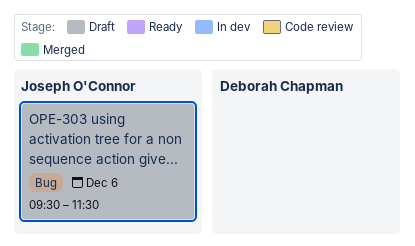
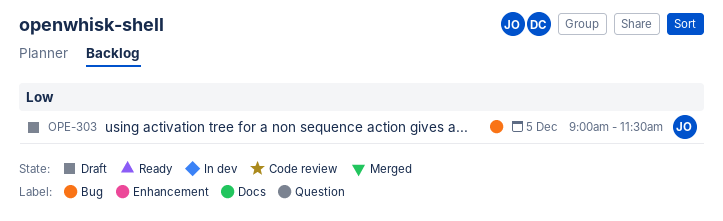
OPE-303, day: Dec 6 -> Dec 5
OPE-303, begins: 09:30 -> 09:00

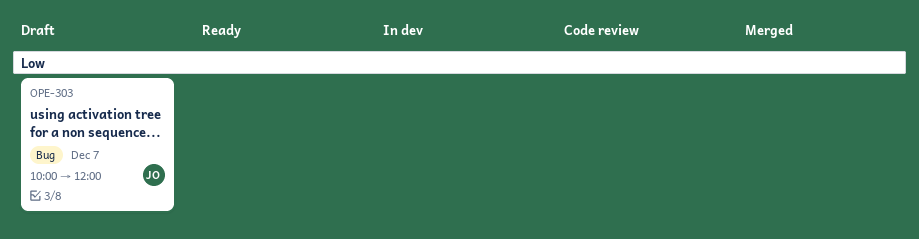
OPE-303, day: Dec 5 -> Dec 7
OPE-303, begins: 09:00 -> 10:00
OPE-303, ends: 11:30 -> 12:00

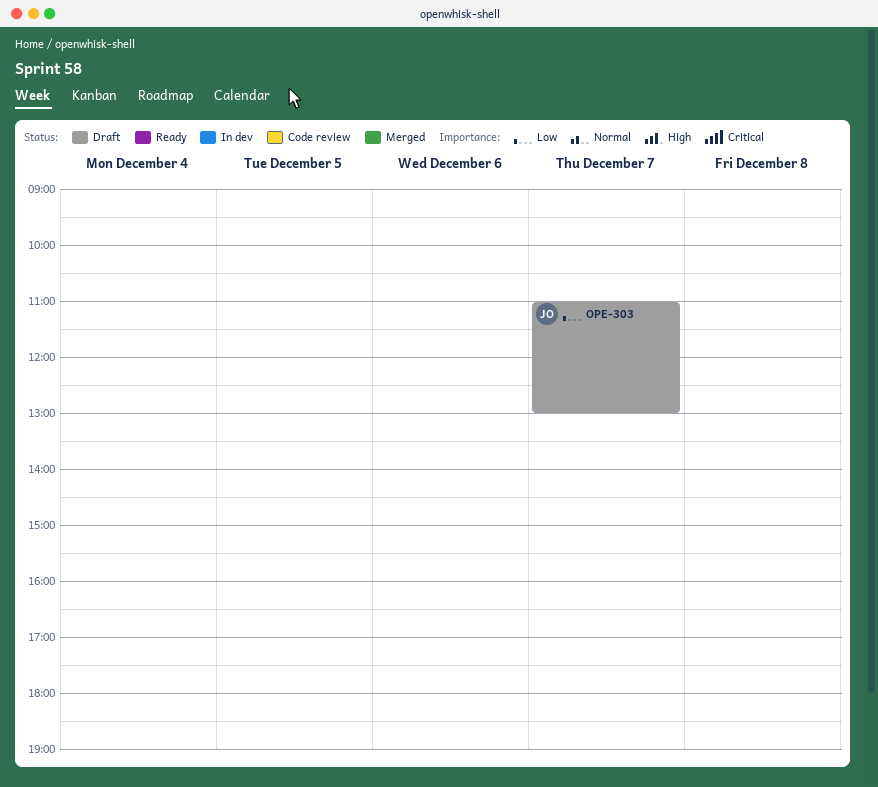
OPE-303, begins: 10:00 -> 11:00
OPE-303, ends: 12:00 -> 13:00

